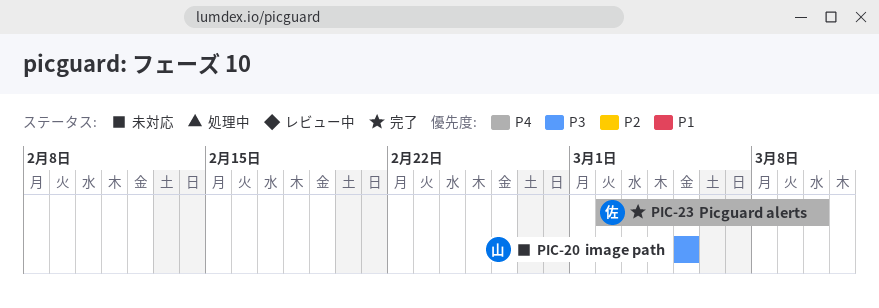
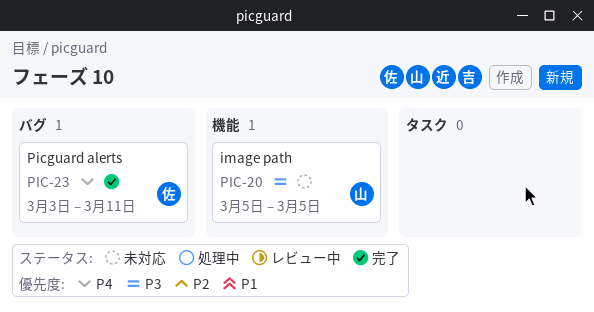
PIC-23, start: Mar 2 -> Mar 3
PIC-23, due: Mar 10 -> Mar 11

